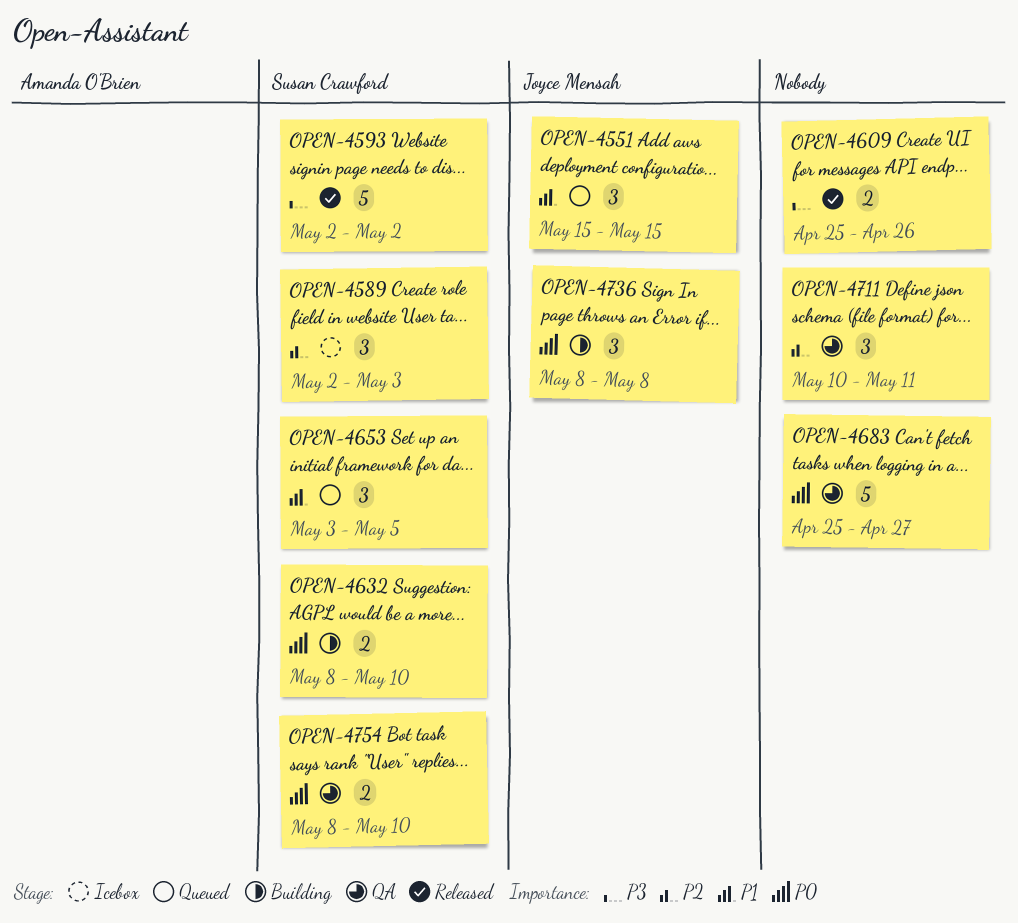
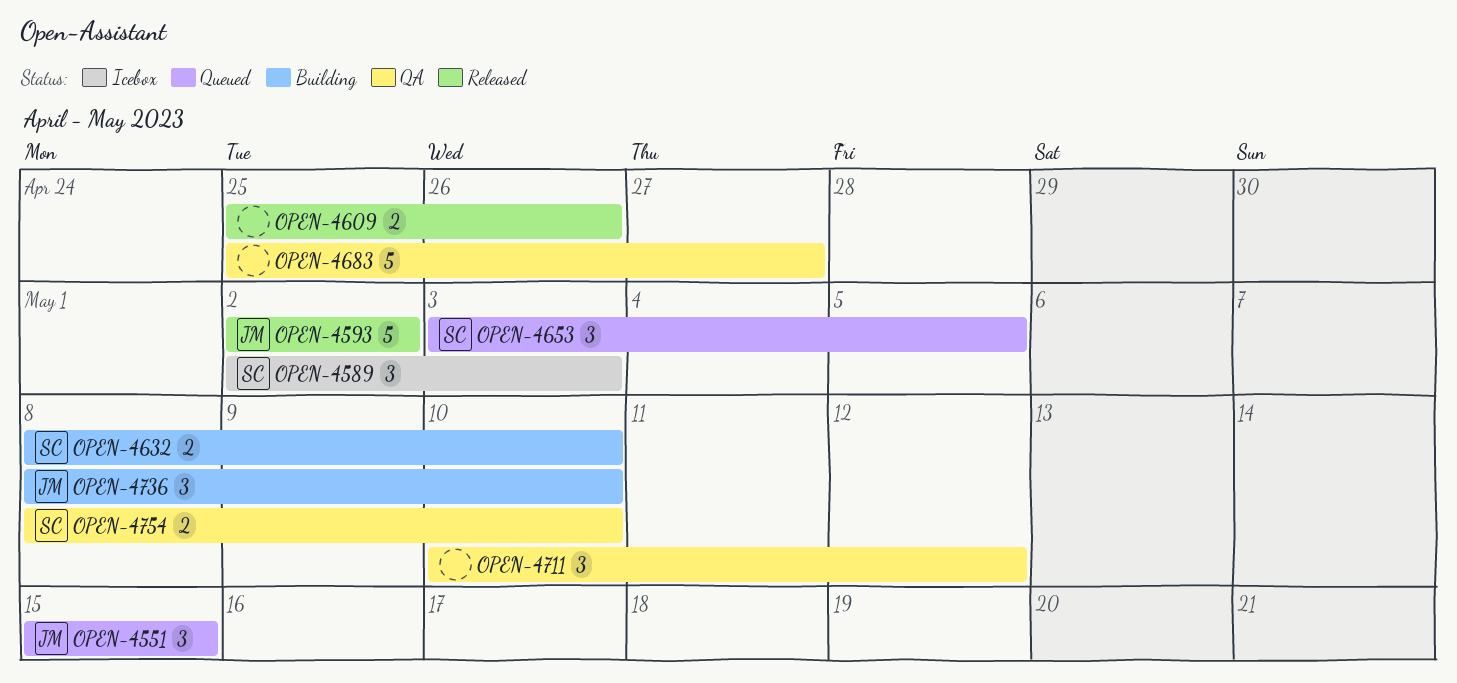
OPEN-4593, owner: Susan Crawford -> Joyce Mensah
OPEN-4711, due: May 11 -> May 12
OPEN-4736, due: May 8 -> May 10

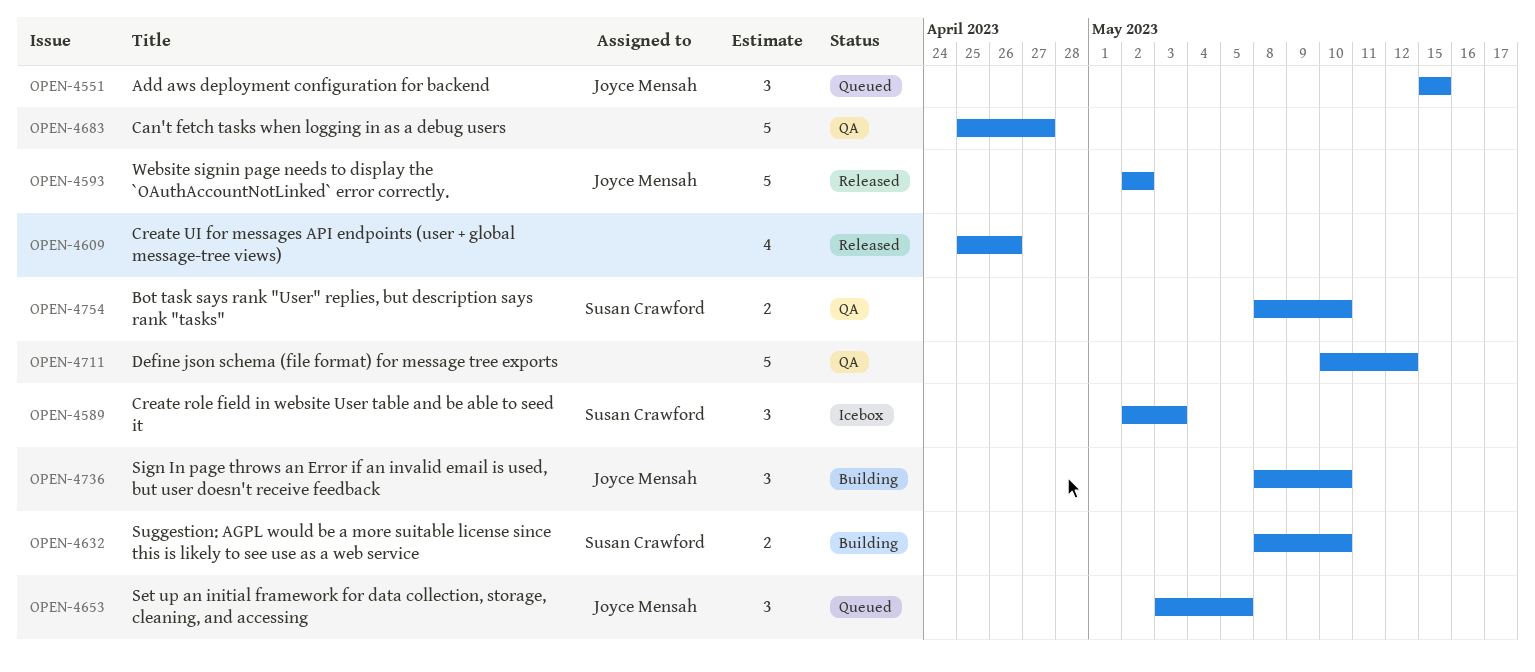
OPEN-4609, estimate: 2 -> 4
OPEN-4653, owner: Susan Crawford -> Joyce Mensah
OPEN-4711, estimate: 3 -> 5

